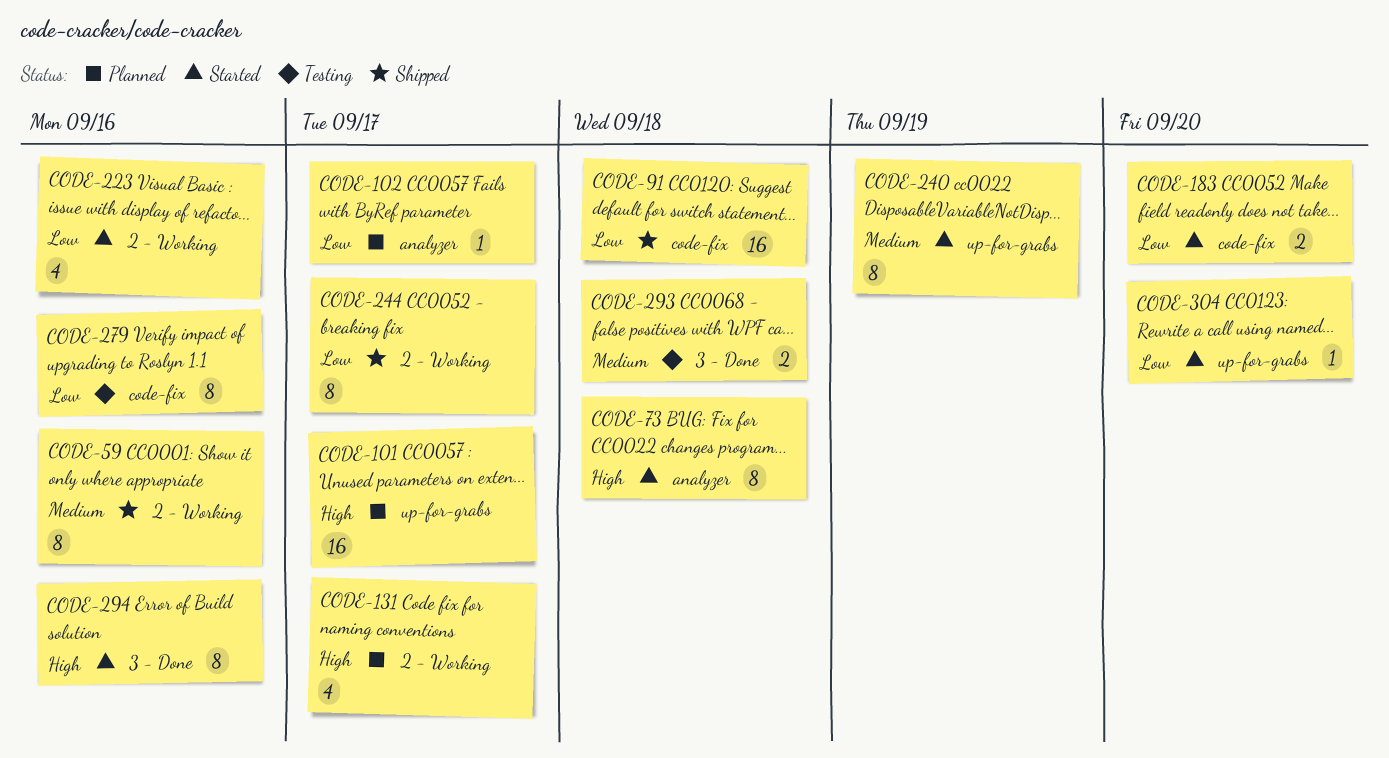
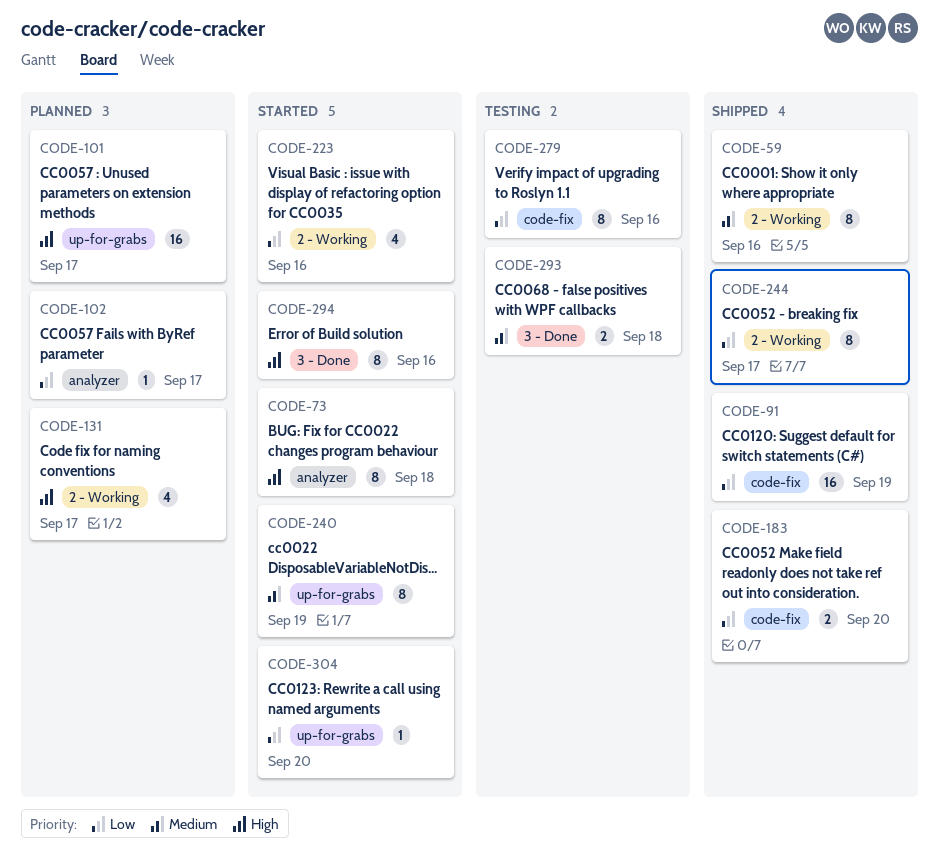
CODE-91, due: Sep 18 -> Sep 19
CODE-183, status: Started -> Shipped

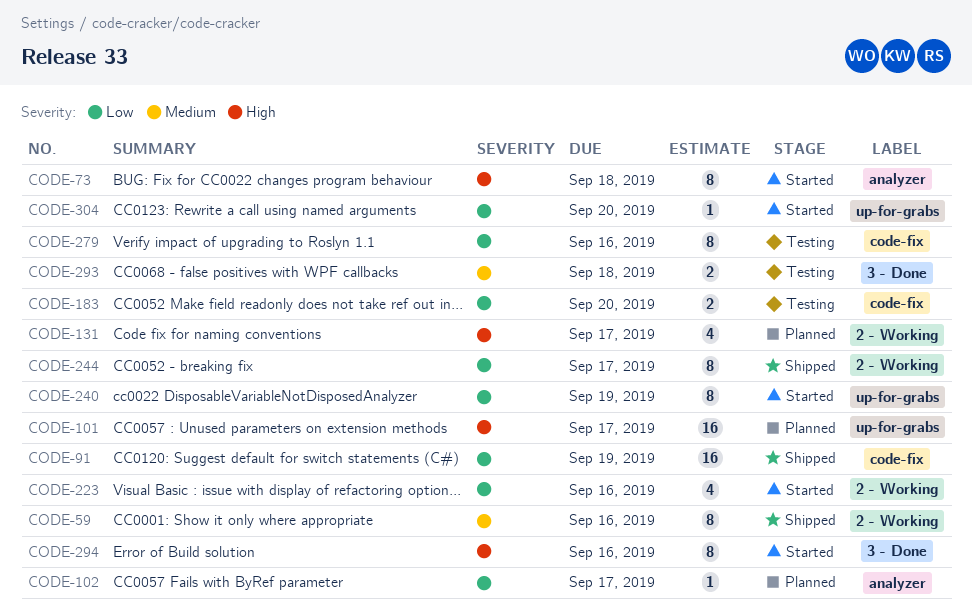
CODE-183, status: Shipped -> Testing
CODE-240, priority: Medium -> Low

